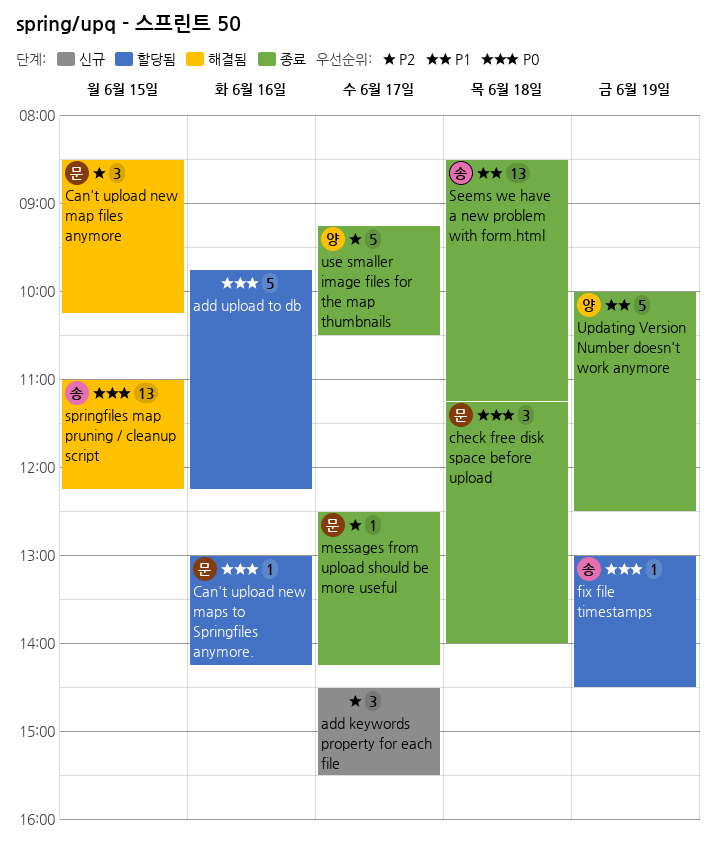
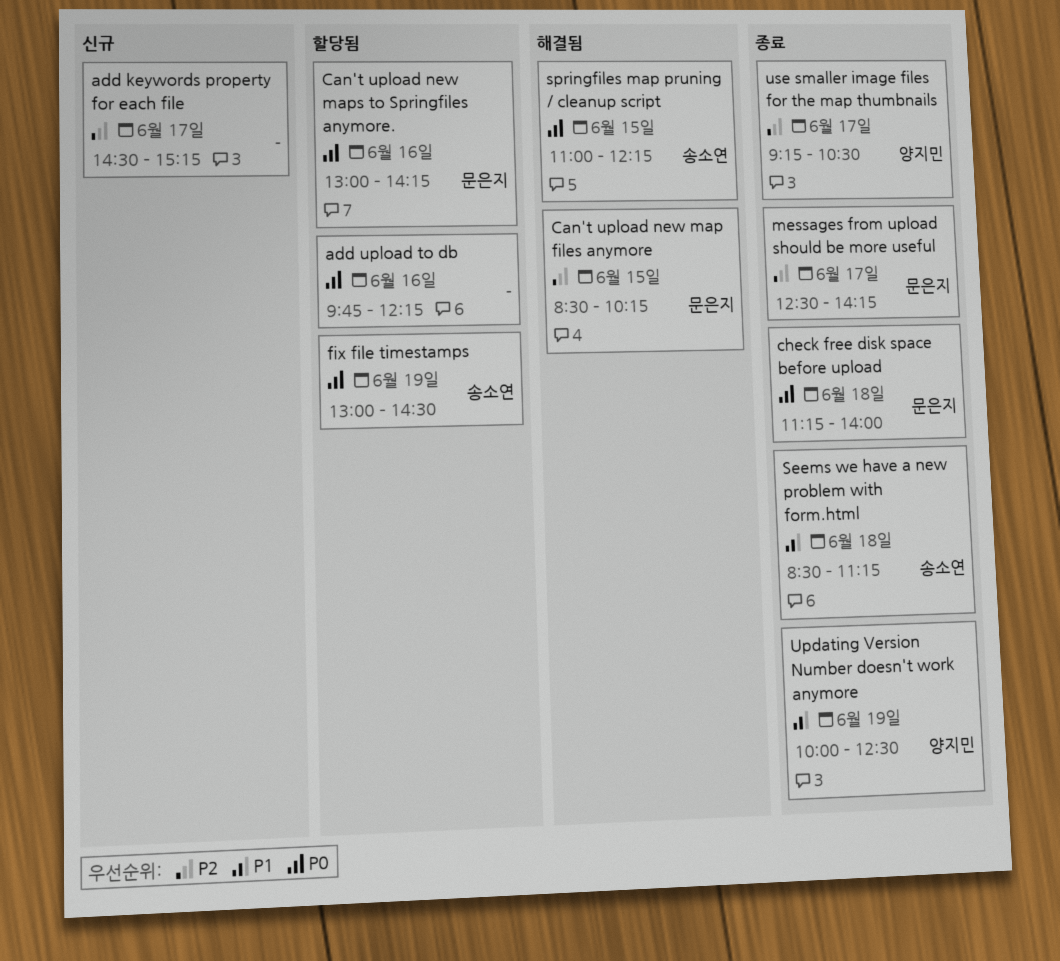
add keywords property for each file, ends: 15:30 -> 15:15

